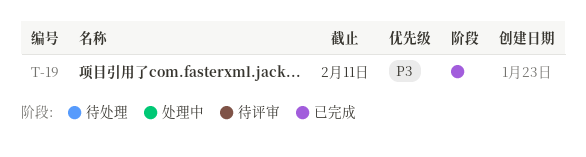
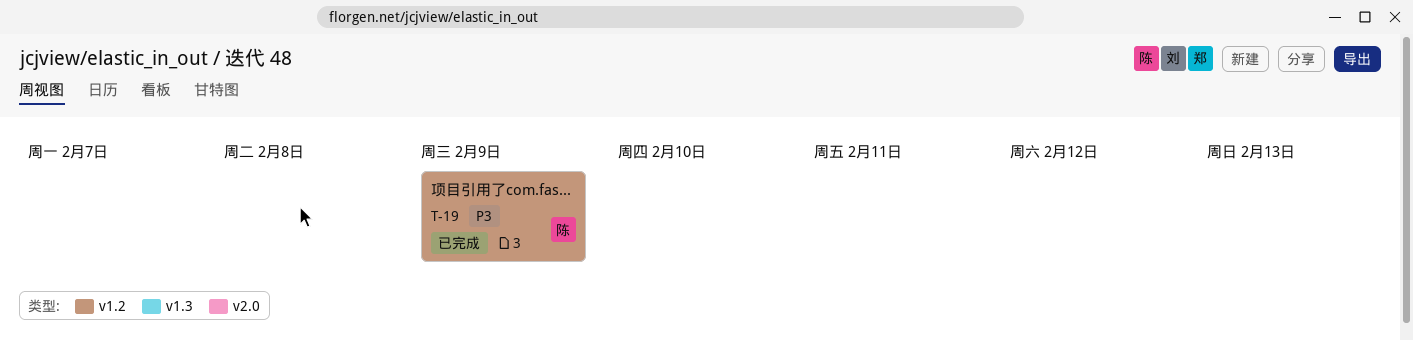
T-19, due: Feb 11 -> Feb 9

